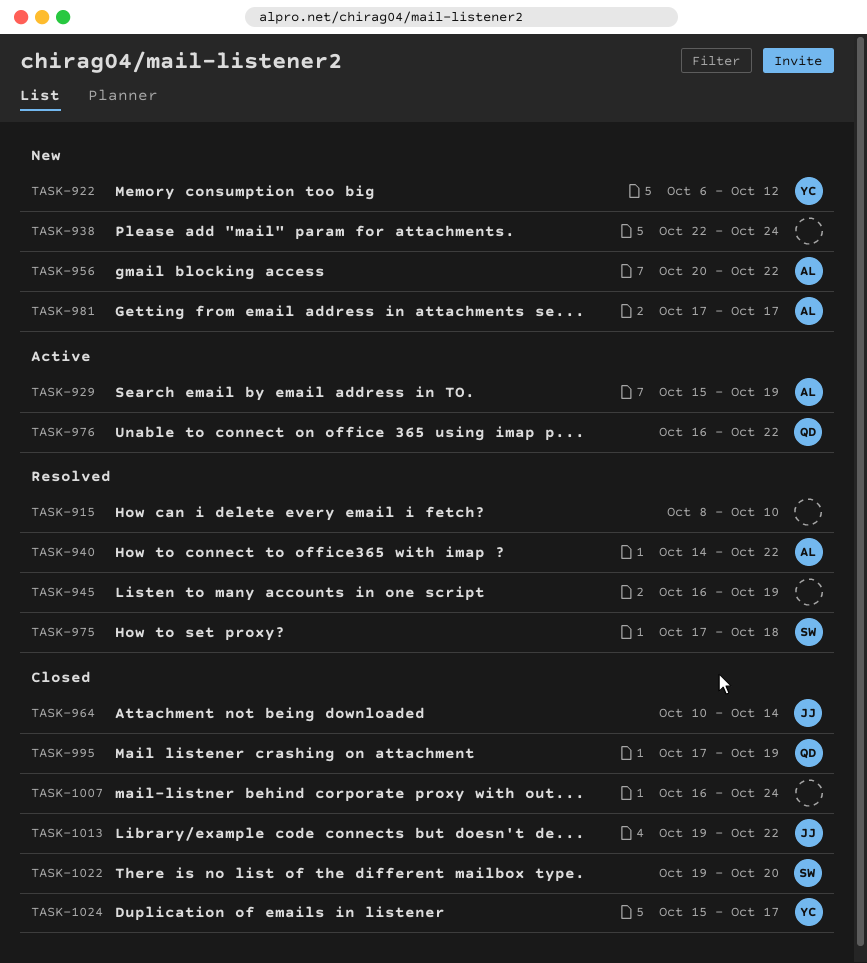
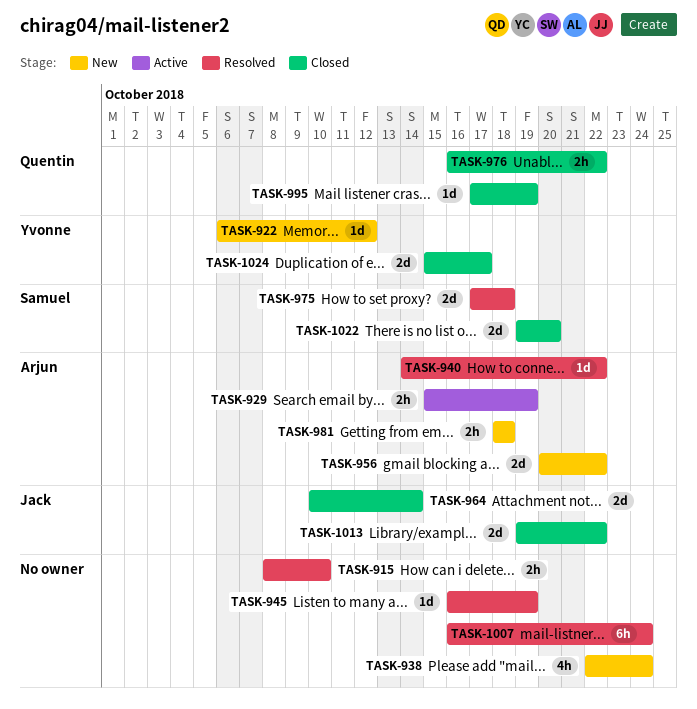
TASK-976, status: Active -> Closed
TASK-981, start: Oct 17 -> Oct 18
TASK-981, due: Oct 17 -> Oct 18
TASK-1007, status: Closed -> Resolved

